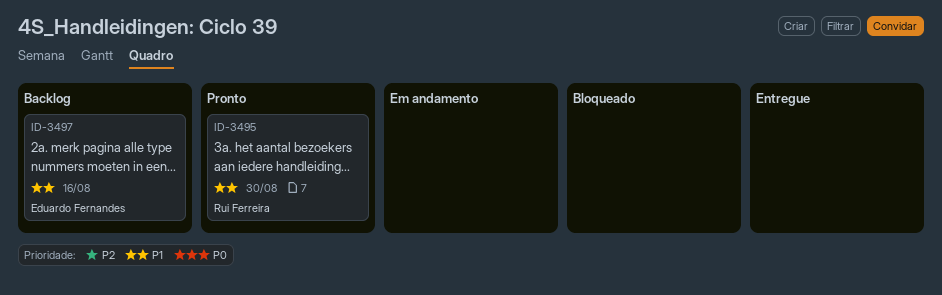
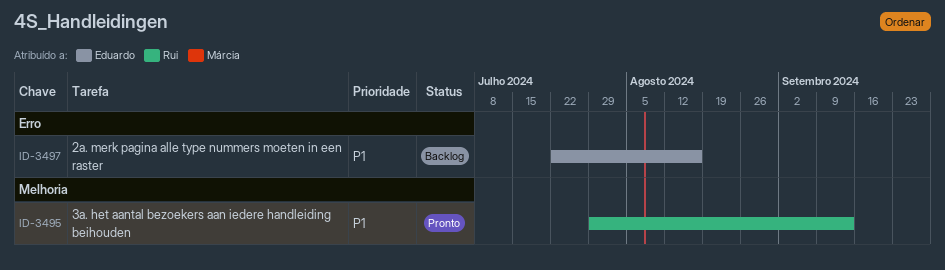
ID-3495, due: Aug 30 -> Sep 13

